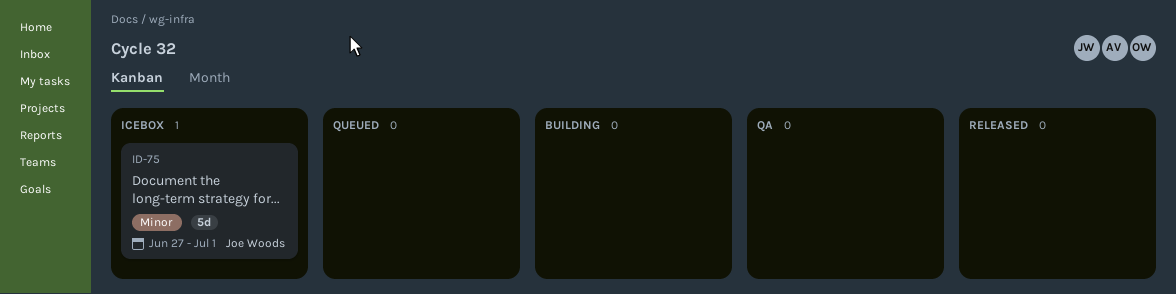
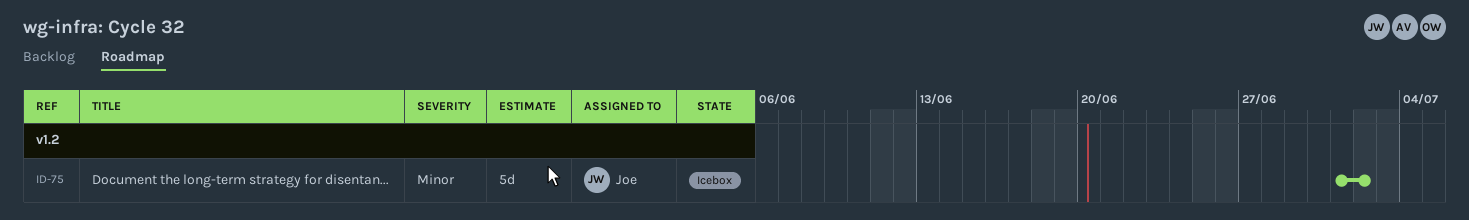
ID-75, start: Jun 27 -> Jul 1
ID-75, due: Jul 1 -> Jul 2

